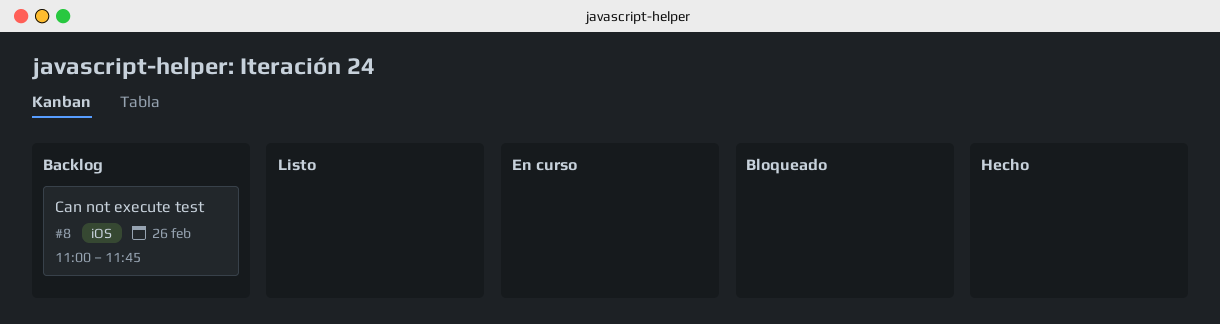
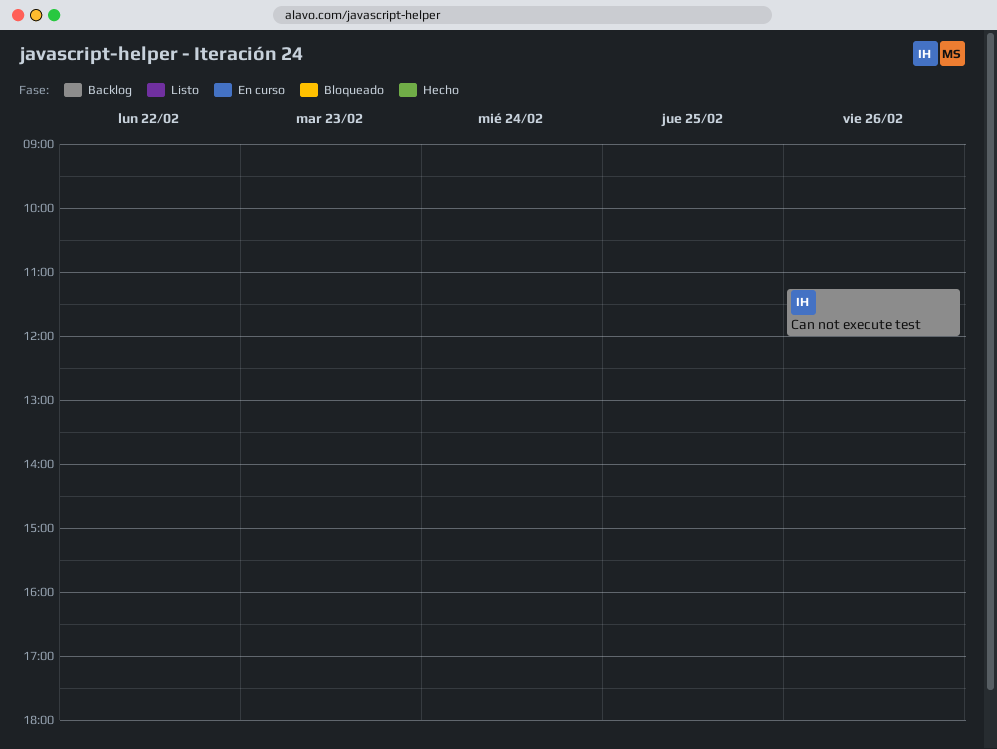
Can not execute test, begins: 11:00 -> 11:15
Can not execute test, ends: 11:45 -> 12:00

